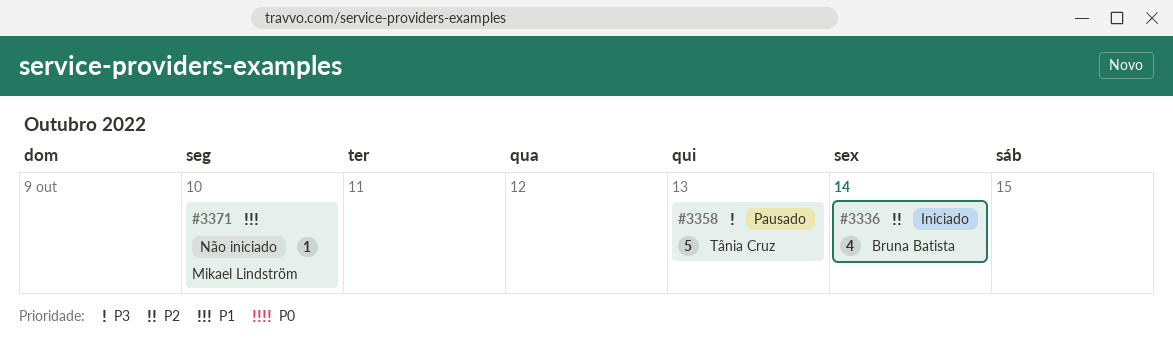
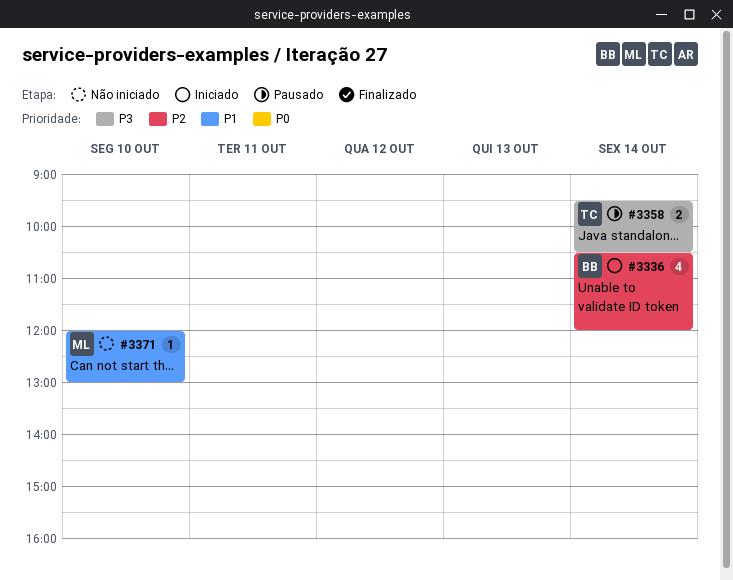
#3358, estimate: 5 -> 2
#3358, day: Oct 13 -> Oct 14

